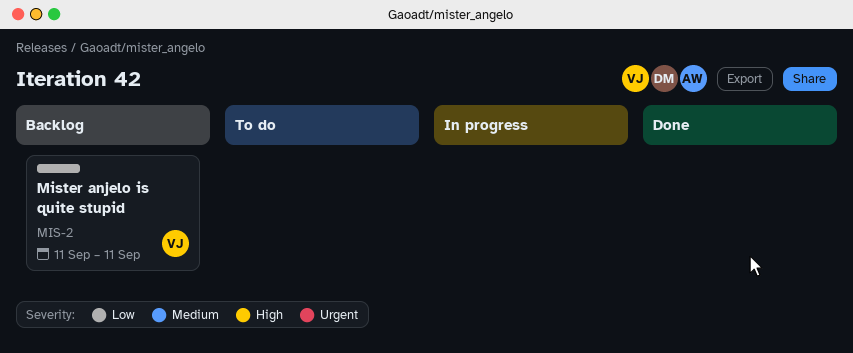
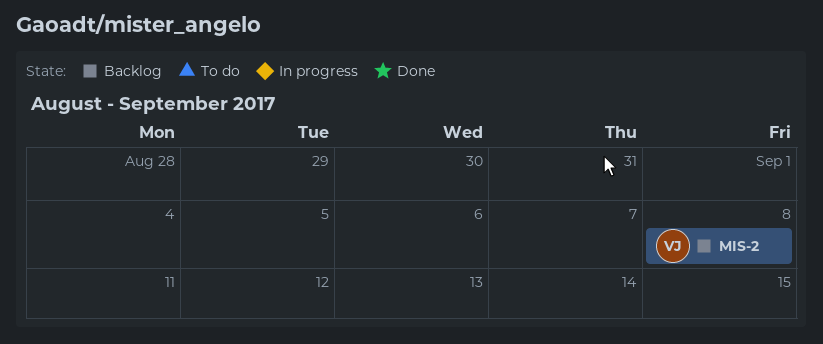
MIS-2, start: Sep 11 -> Sep 8
MIS-2, due: Sep 11 -> Sep 8

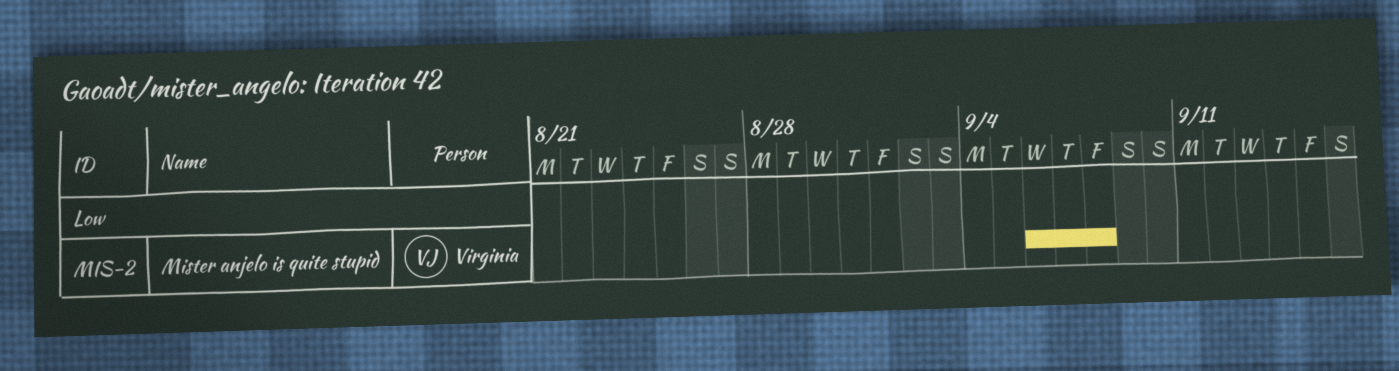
MIS-2, start: Sep 8 -> Sep 6

